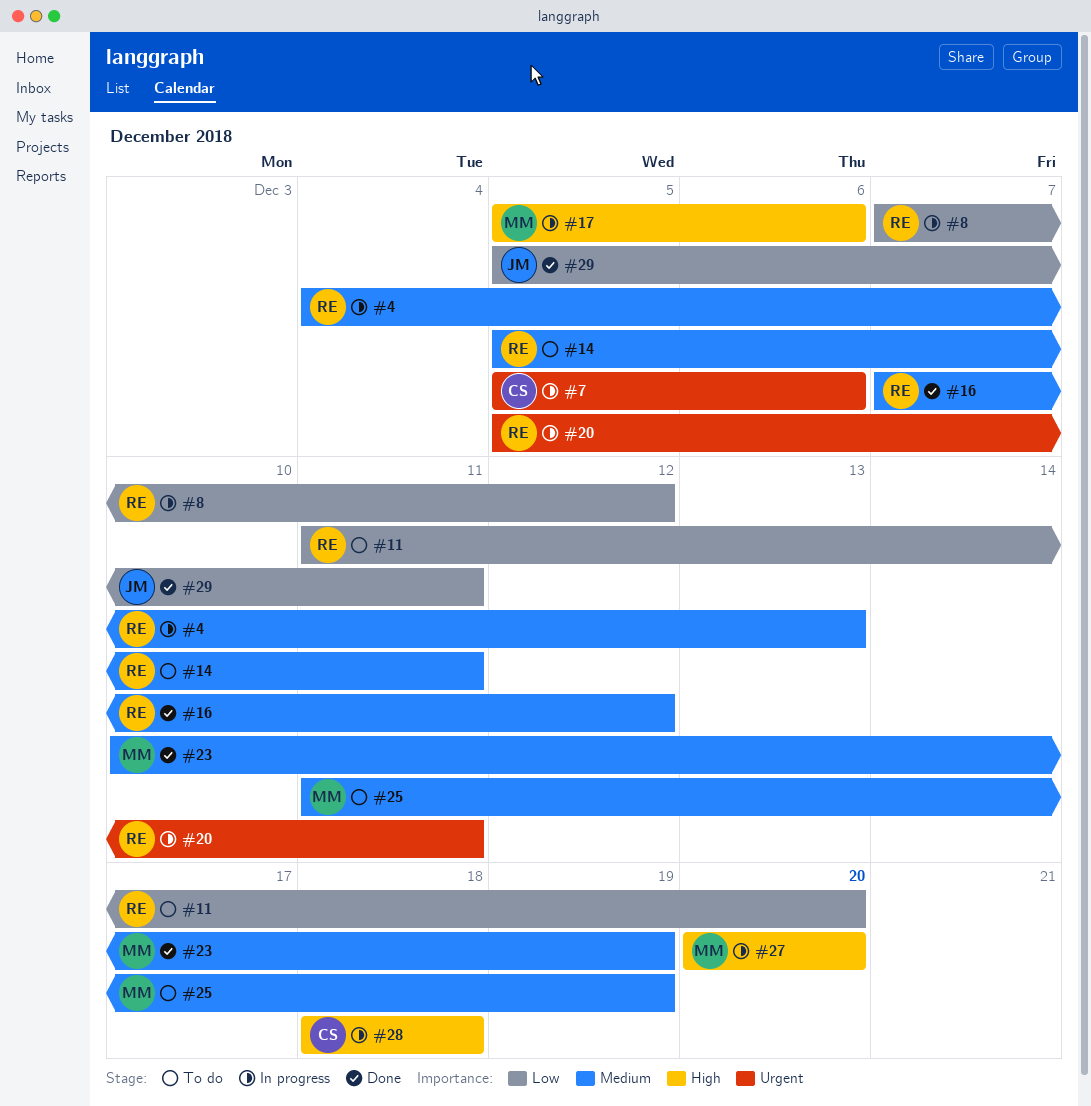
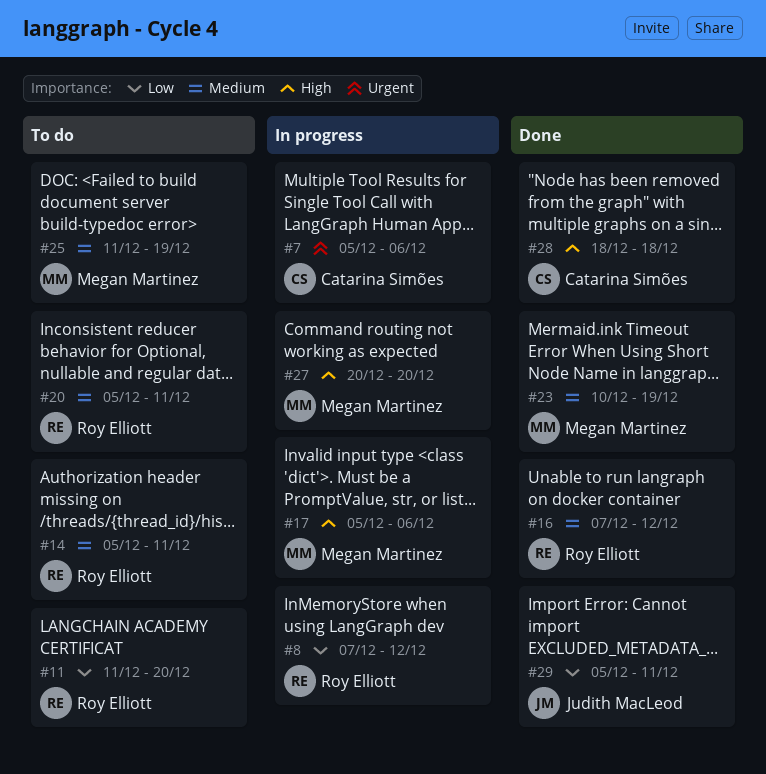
#4: present -> none
#20, status: In progress -> To do
#20, priority: Urgent -> Medium
#28, status: In progress -> Done

